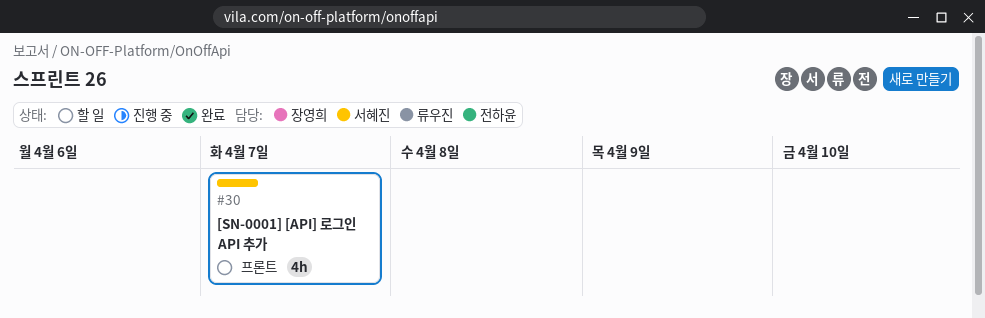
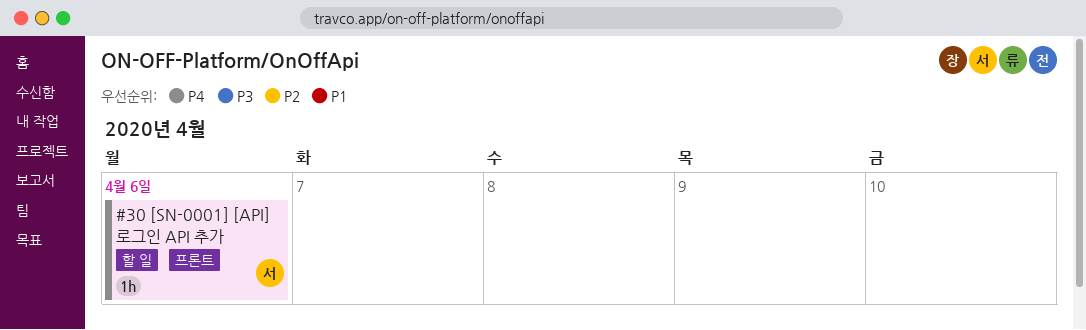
#30, estimate: 4h -> 1h
#30, due: Apr 7 -> Apr 6

